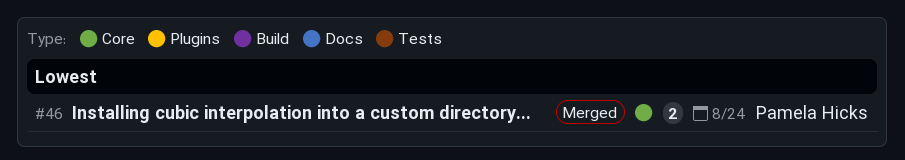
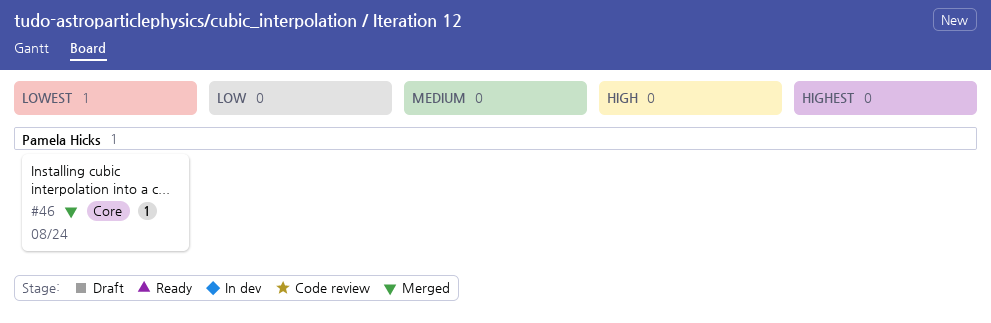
#46, estimate: 2 -> 1

